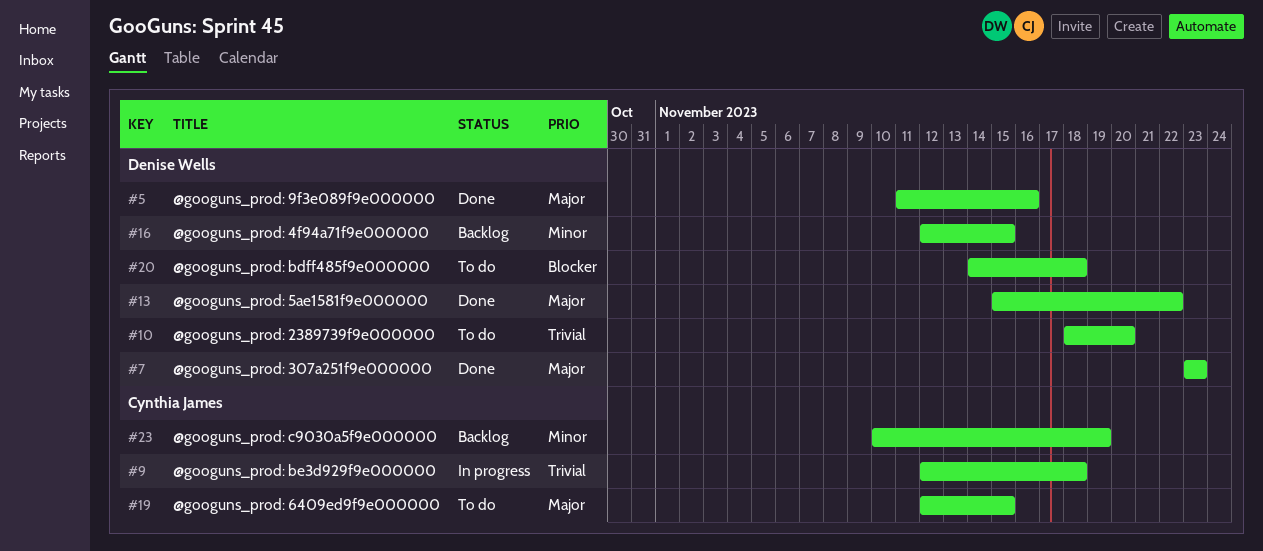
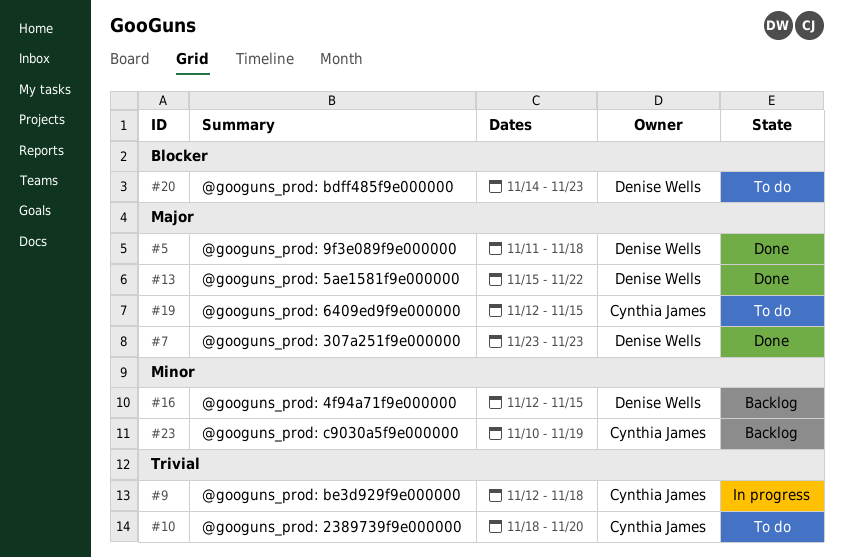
#5, due: Nov 16 -> Nov 18
#10, owner: Denise Wells -> Cynthia James
#20, due: Nov 18 -> Nov 23

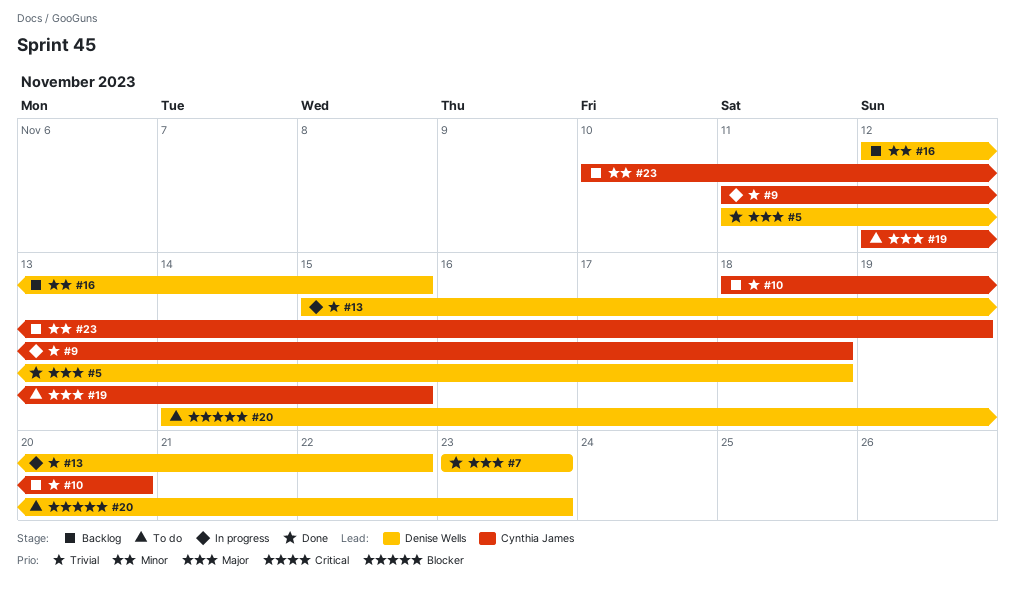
#9, start: Nov 12 -> Nov 11
#10, status: To do -> Backlog
#13, status: Done -> In progress
#13, priority: Major -> Trivial

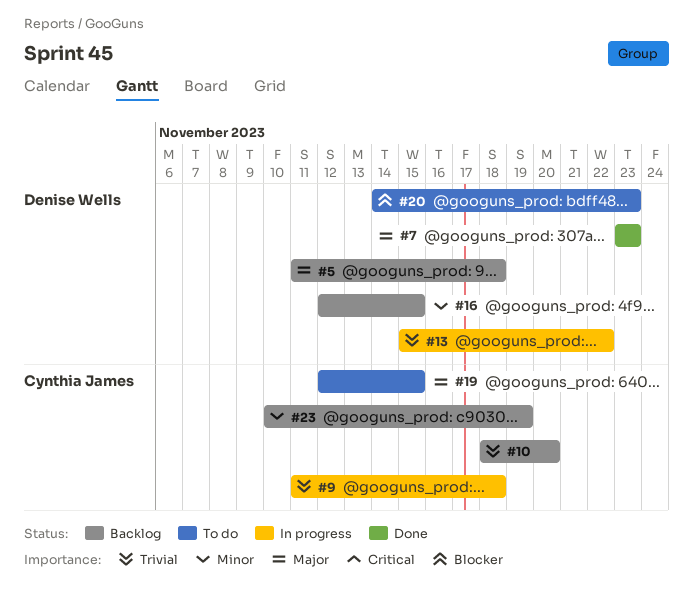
#5, status: Done -> Backlog

